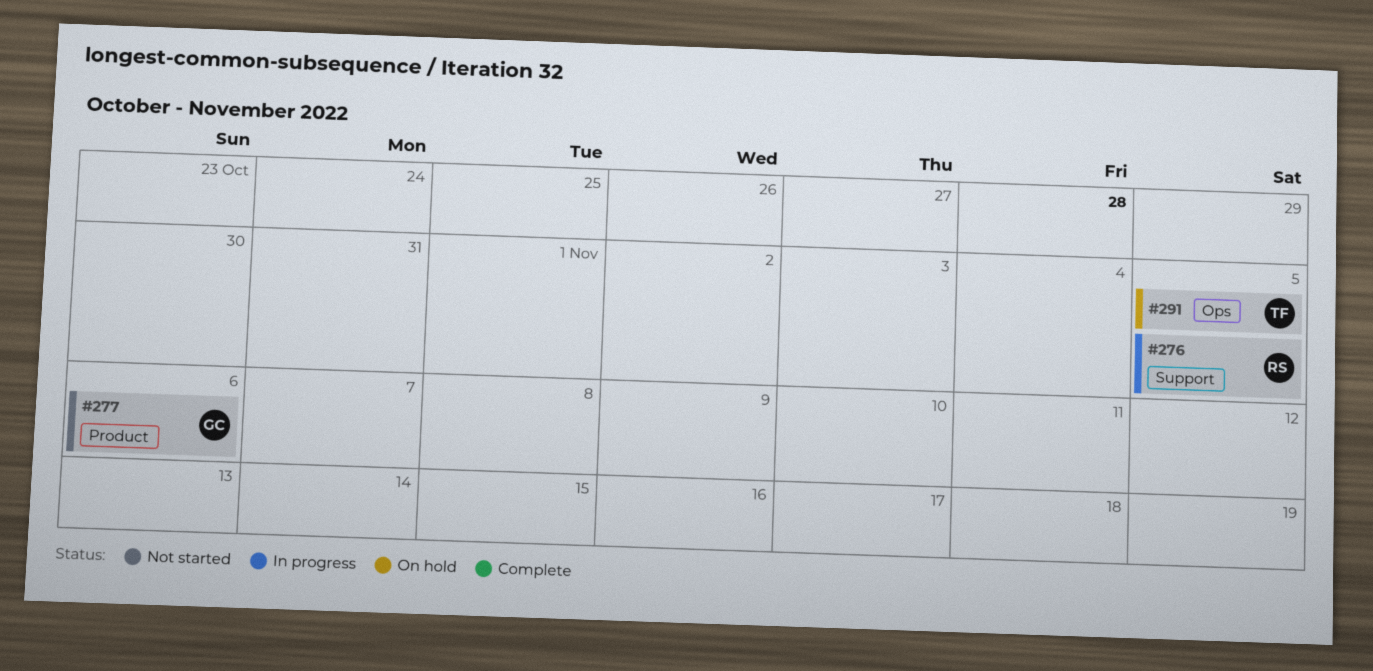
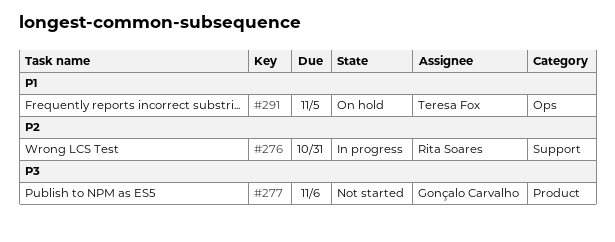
#276, due: Nov 5 -> Oct 31

